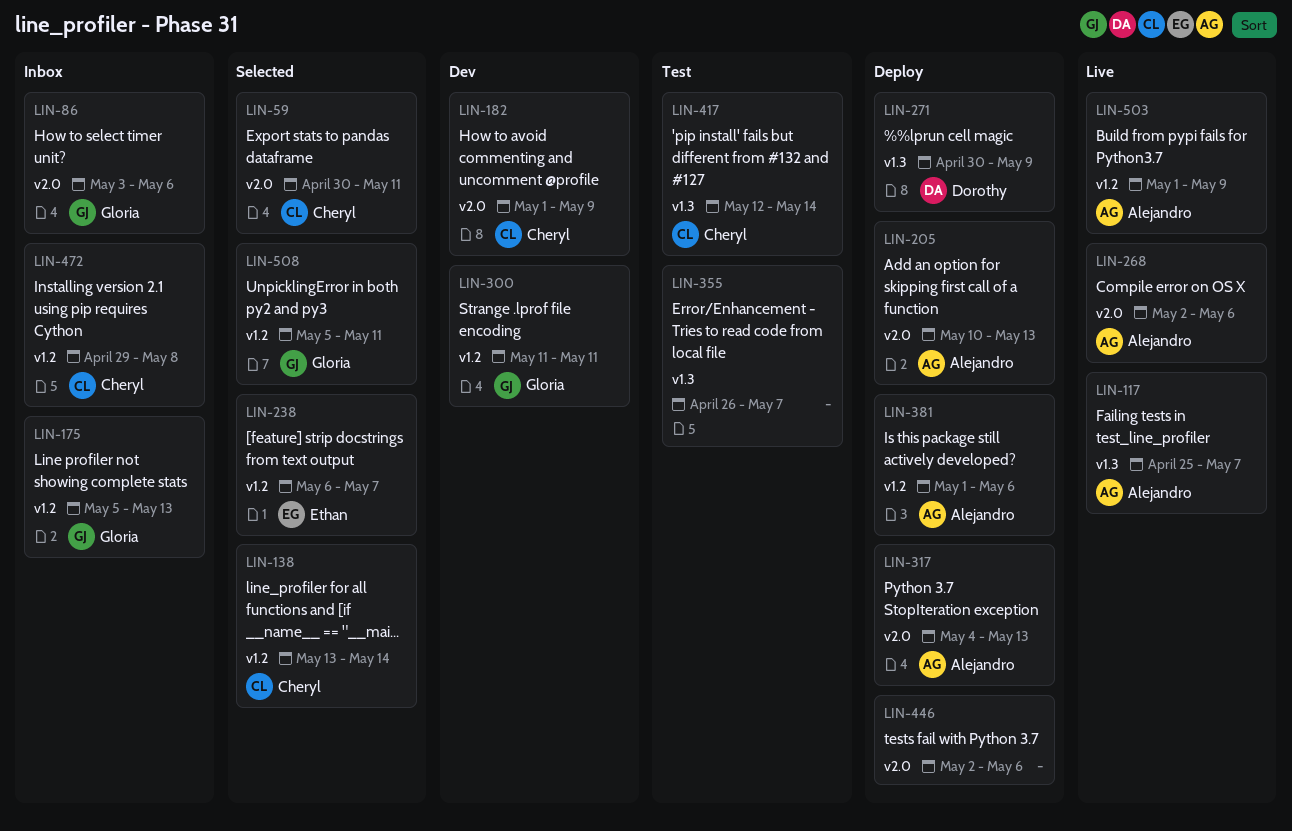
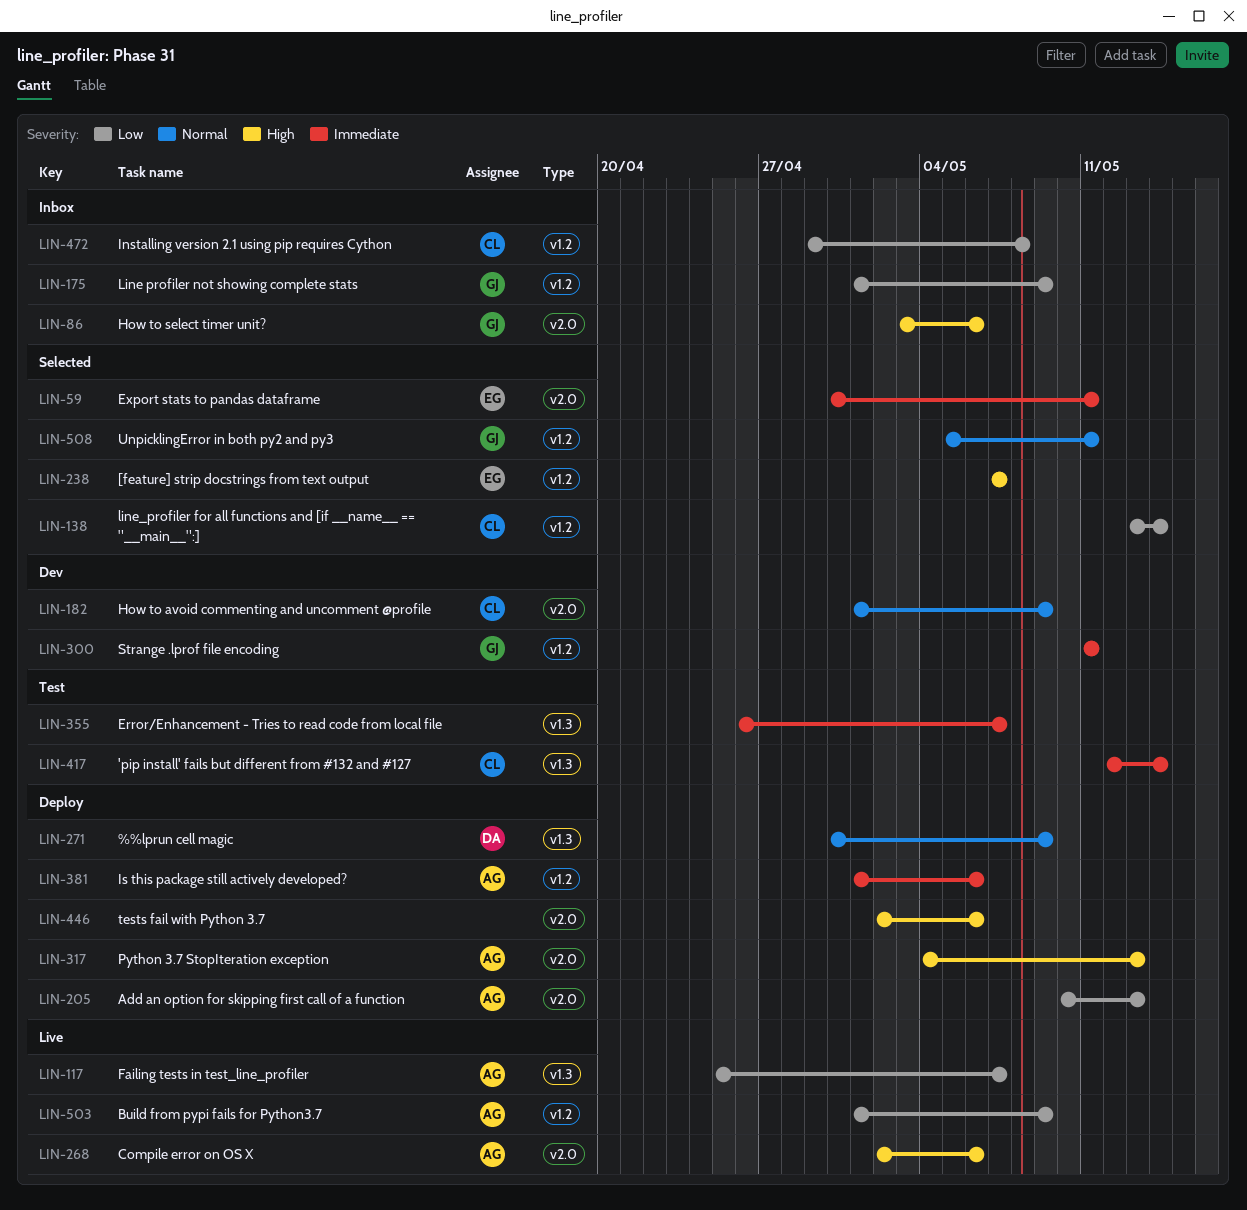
LIN-59, owner: Cheryl -> Ethan
LIN-175, start: May 5 -> May 1
LIN-175, due: May 13 -> May 9
LIN-238, start: May 6 -> May 7

